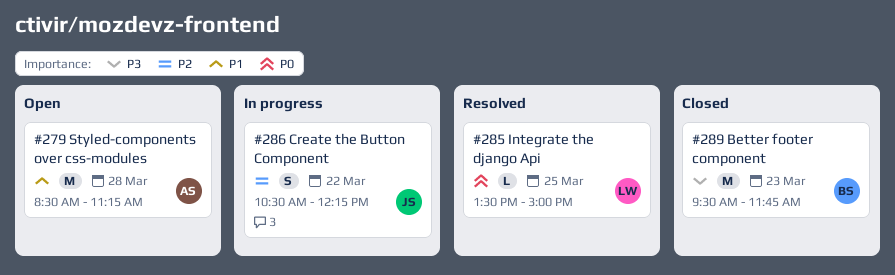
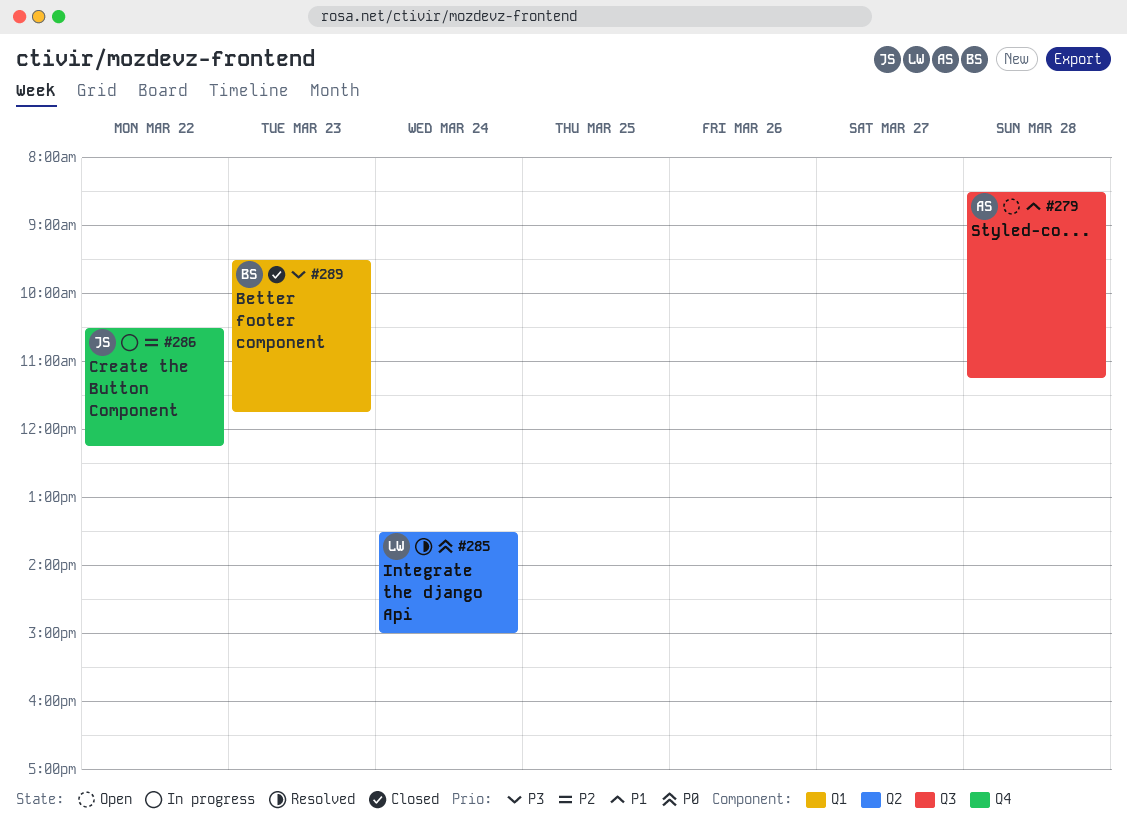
#285, day: Mar 25 -> Mar 24

